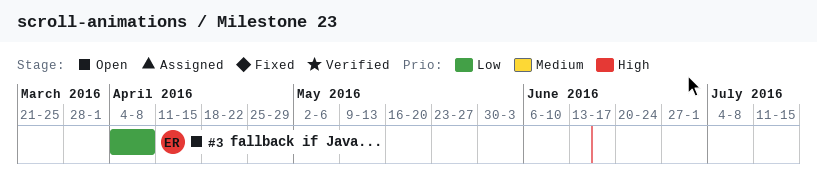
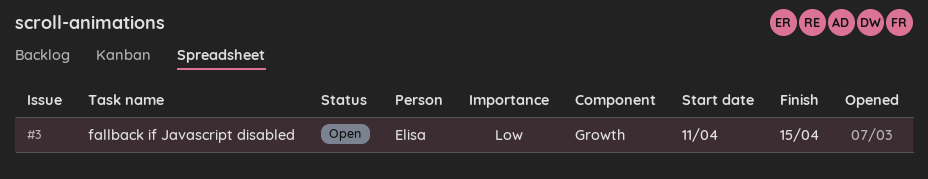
#3, start: Apr 4 -> Apr 11
#3, due: Apr 8 -> Apr 15

